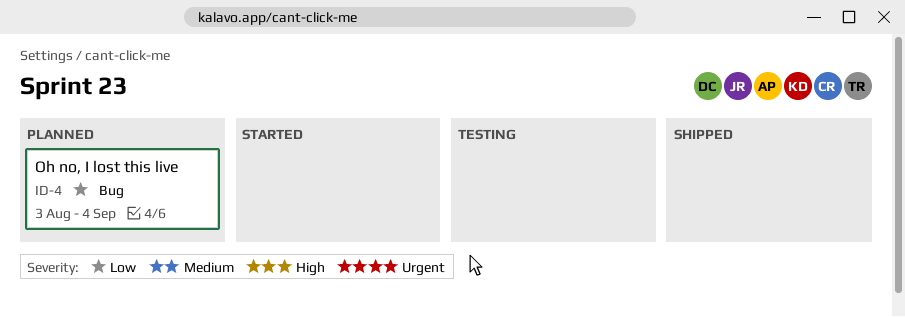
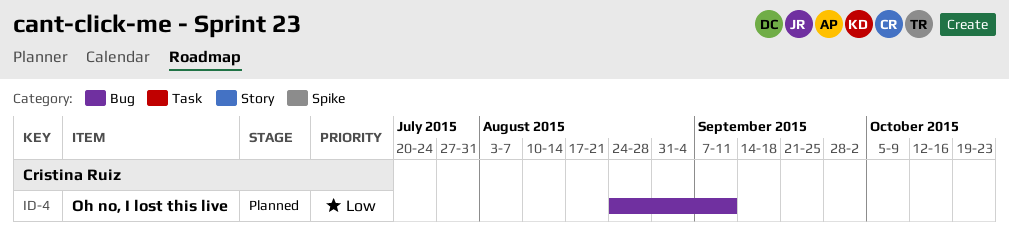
ID-4, start: Aug 3 -> Aug 24
ID-4, due: Sep 4 -> Sep 11

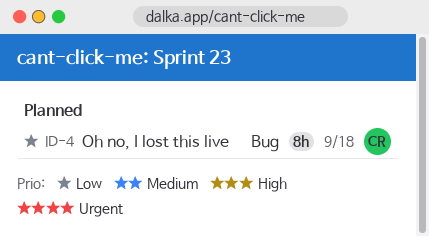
ID-4, due: Sep 11 -> Sep 18

